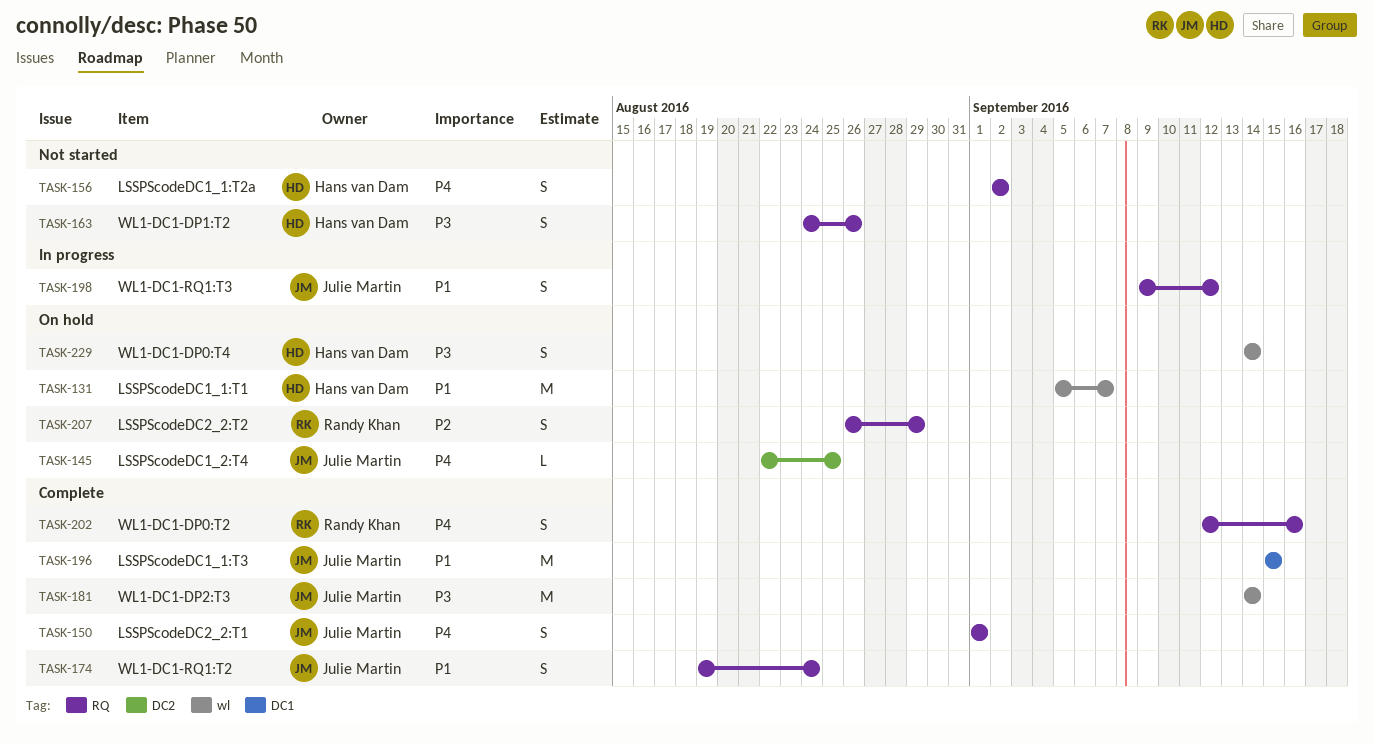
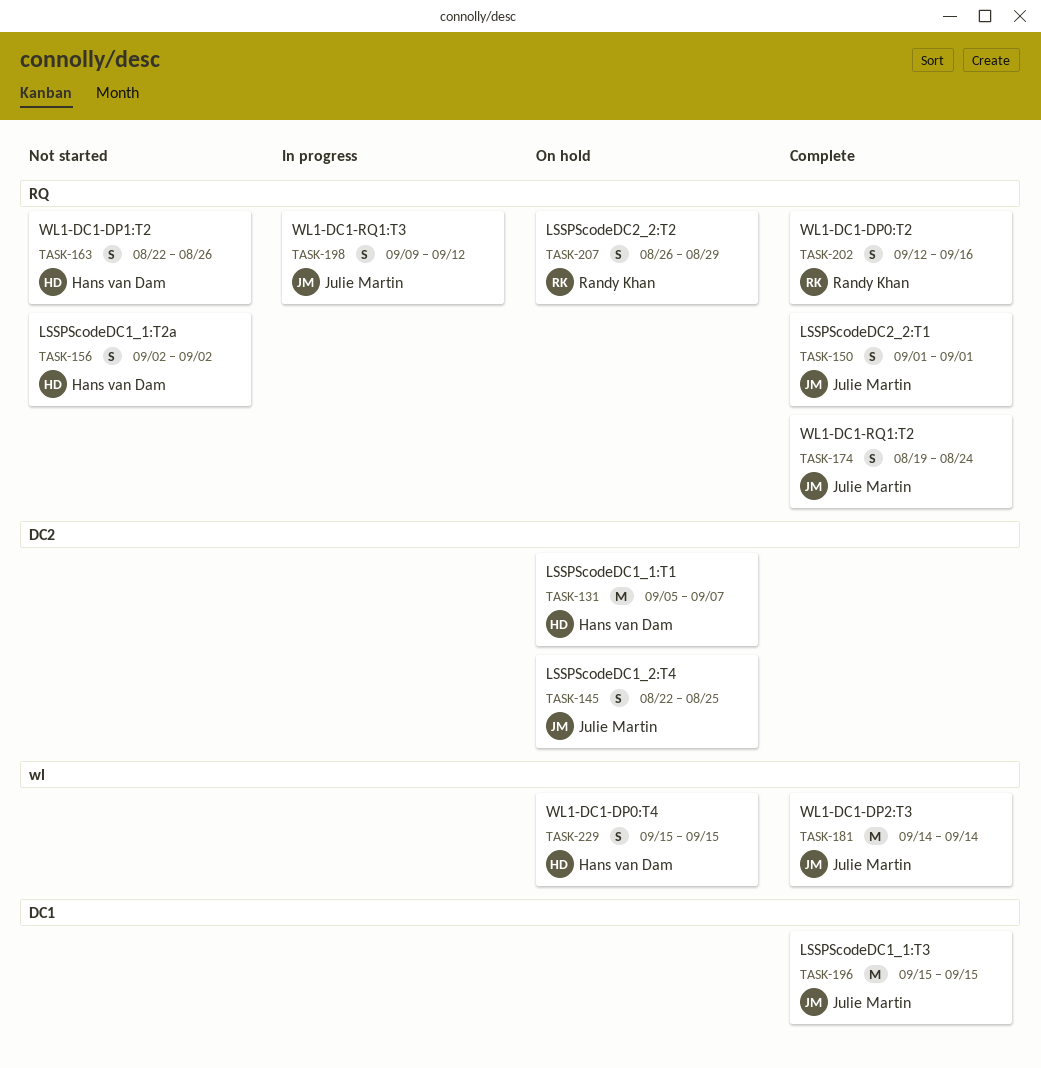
TASK-131, label: wl -> DC2
TASK-145, estimate: L -> S
TASK-163, start: Aug 24 -> Aug 22
TASK-229, start: Sep 14 -> Sep 15
TASK-229, due: Sep 14 -> Sep 15

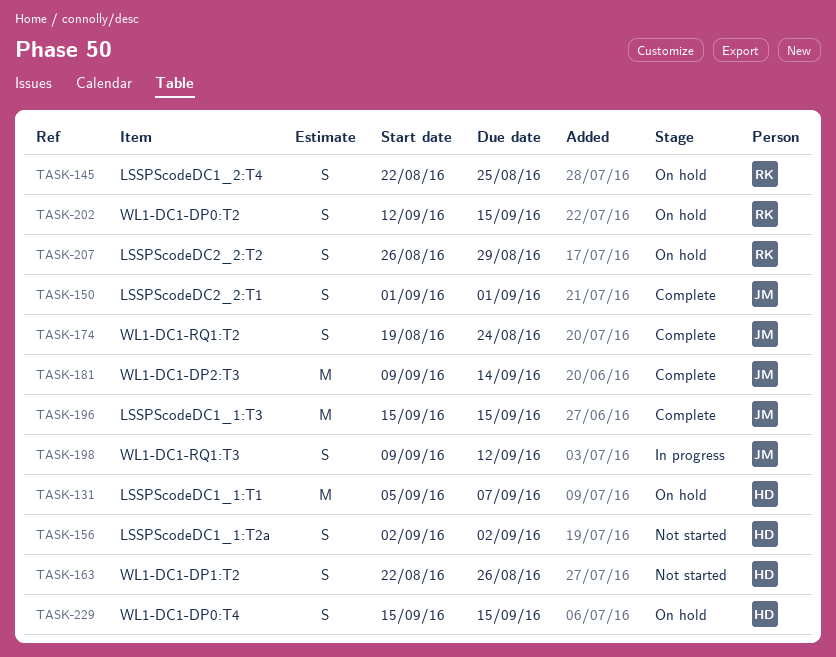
TASK-145, owner: Julie Martin -> Randy Khan
TASK-181, start: Sep 14 -> Sep 9
TASK-202, status: Complete -> On hold
TASK-202, due: Sep 16 -> Sep 15

